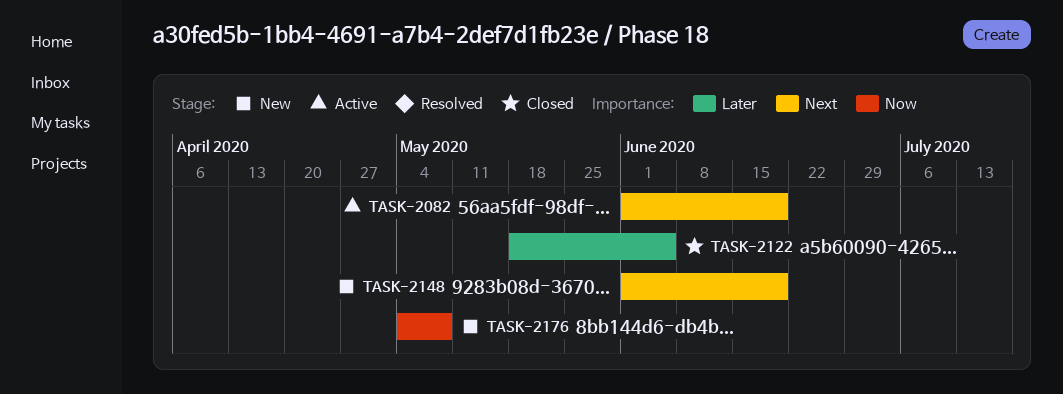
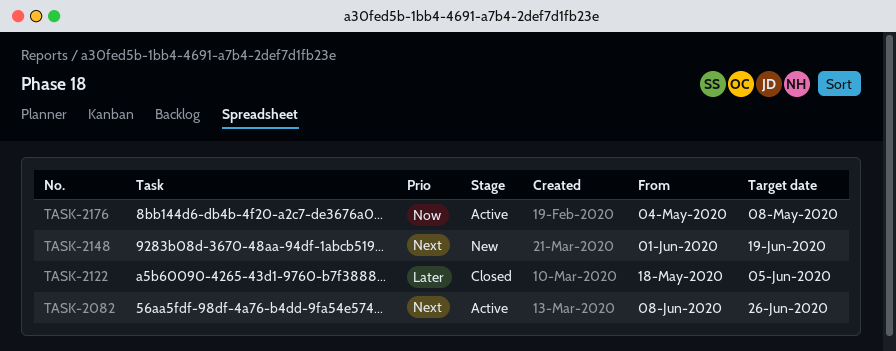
TASK-2082, start: Jun 1 -> Jun 8
TASK-2082, due: Jun 19 -> Jun 26
TASK-2176, status: New -> Active

